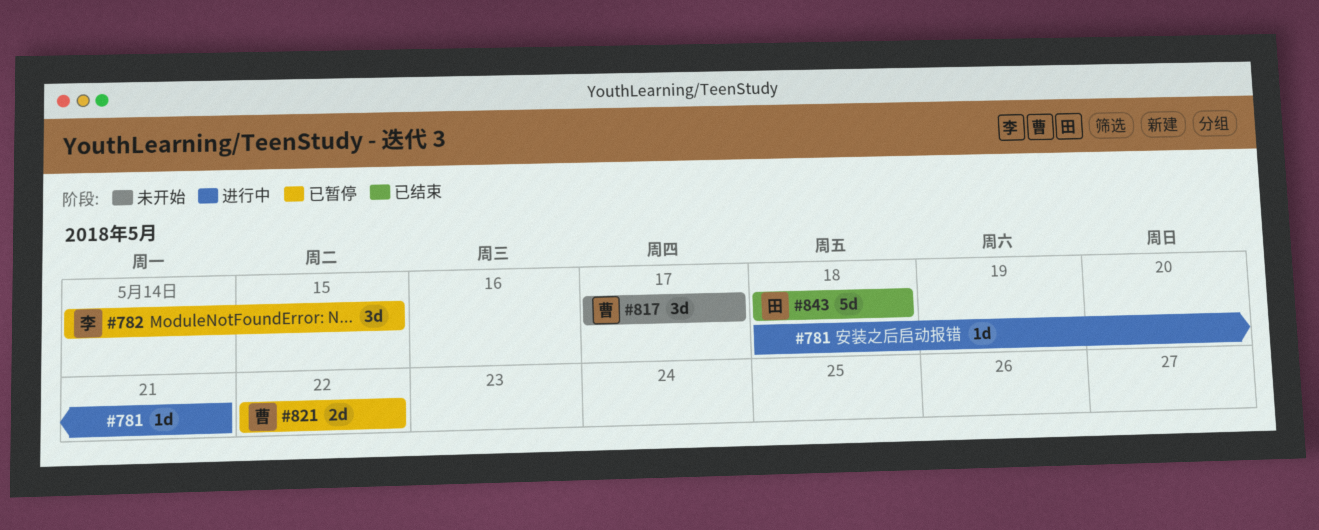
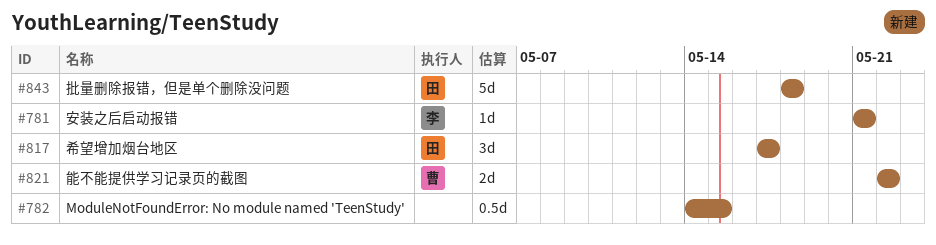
#781, owner: none -> 李
#781, start: May 18 -> May 21
#782, owner: 李 -> none
#782, estimate: 3d -> 0.5d
#817, owner: 曹 -> 田

